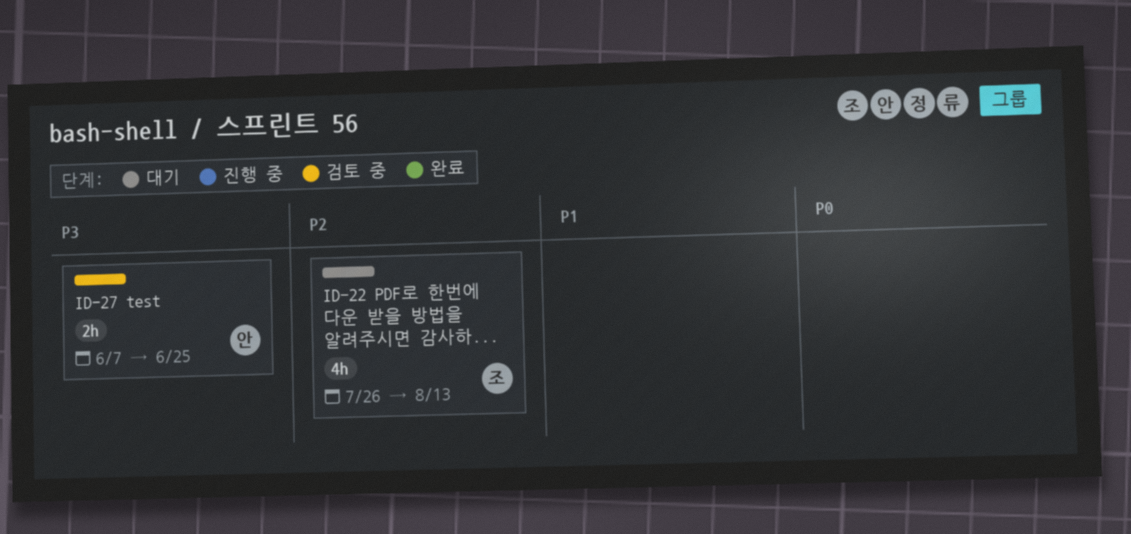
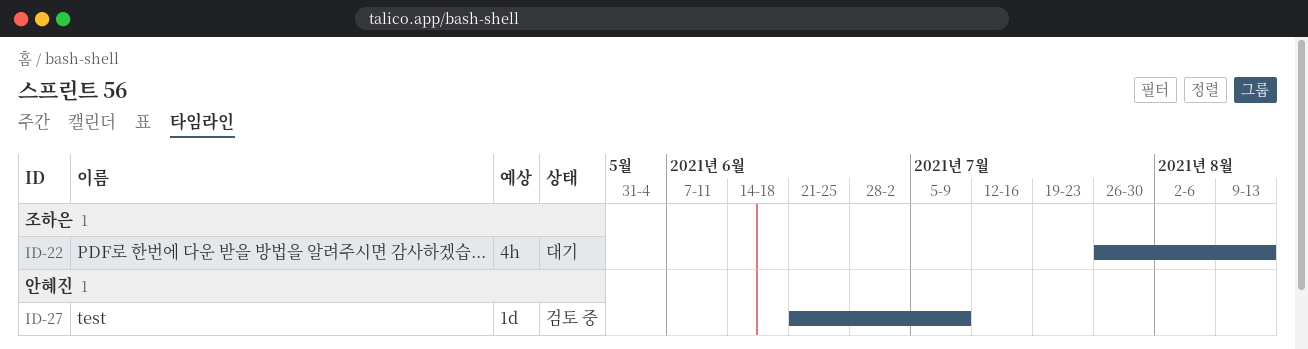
ID-27, estimate: 2h -> 1d
ID-27, start: Jun 7 -> Jun 21
ID-27, due: Jun 25 -> Jul 9

